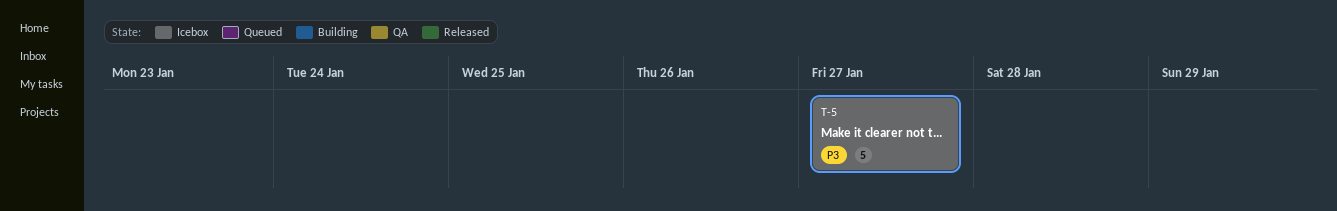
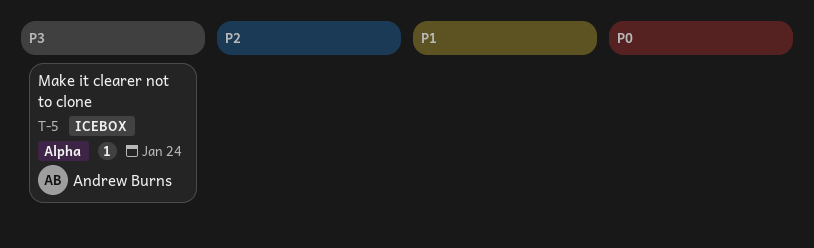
T-5, estimate: 5 -> 1
T-5, due: Jan 27 -> Jan 24

